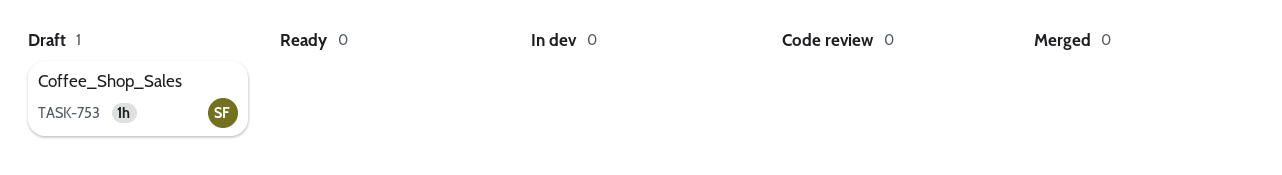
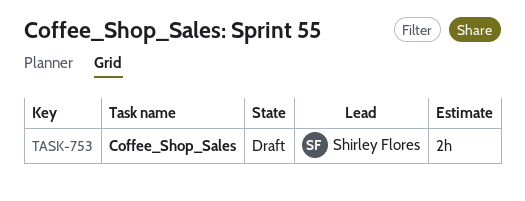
TASK-753, estimate: 1h -> 2h

